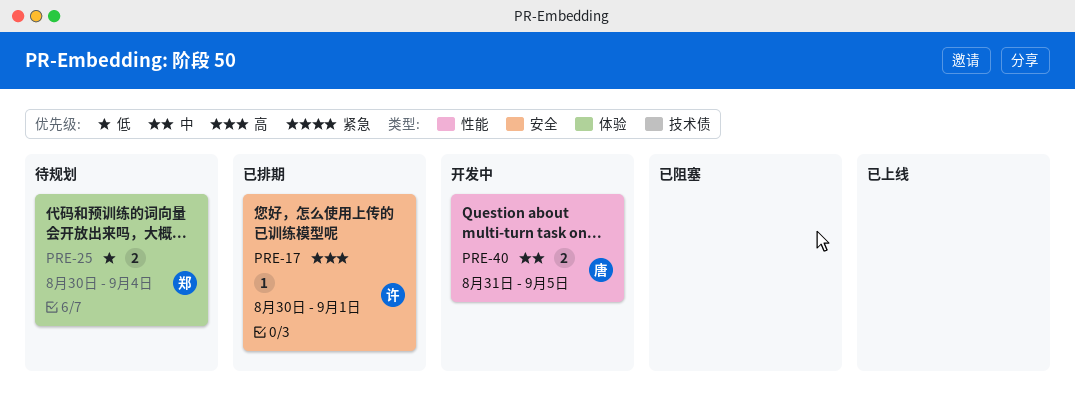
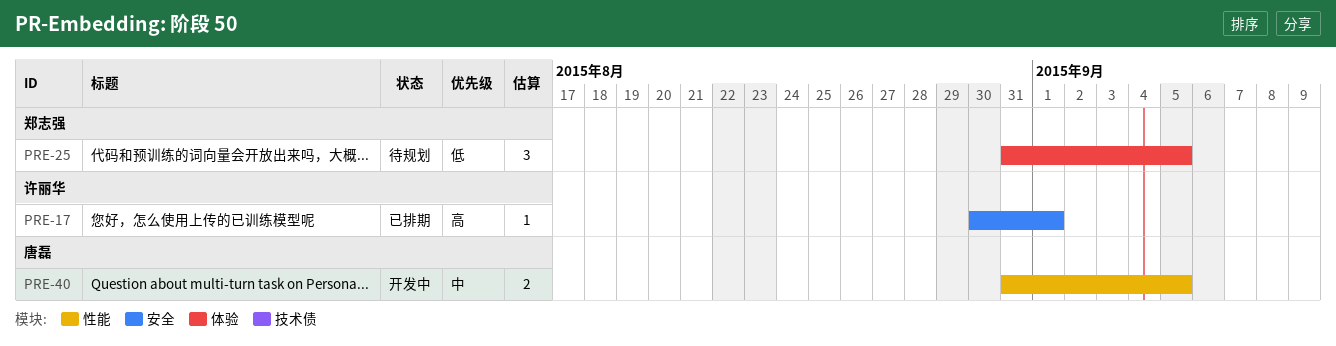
PRE-25, estimate: 2 -> 3
PRE-25, start: Aug 30 -> Aug 31
PRE-25, due: Sep 4 -> Sep 5

